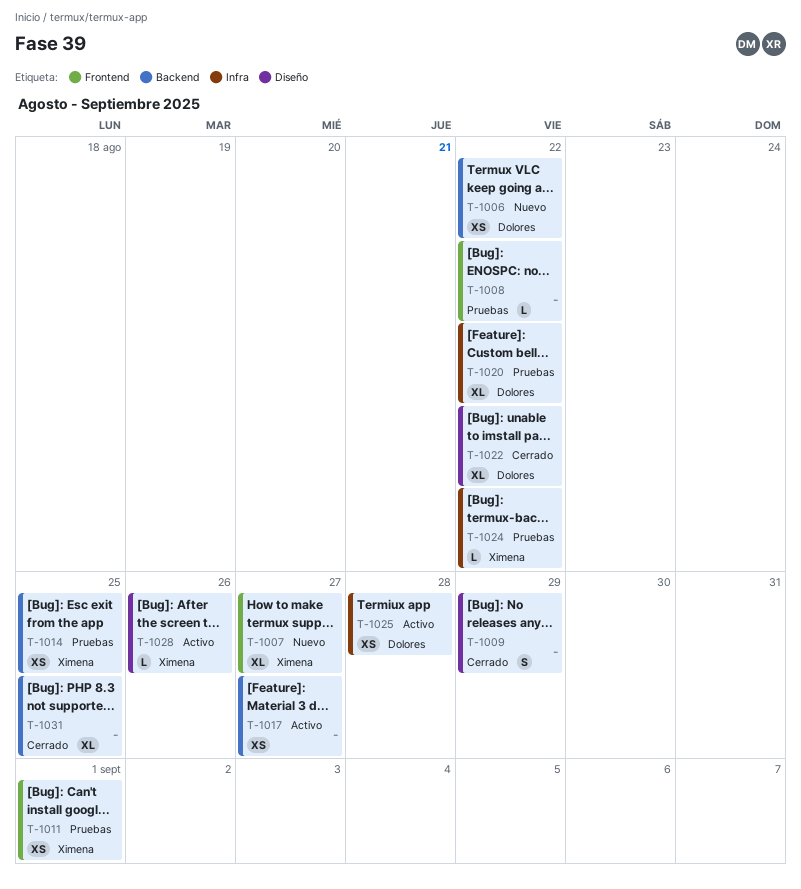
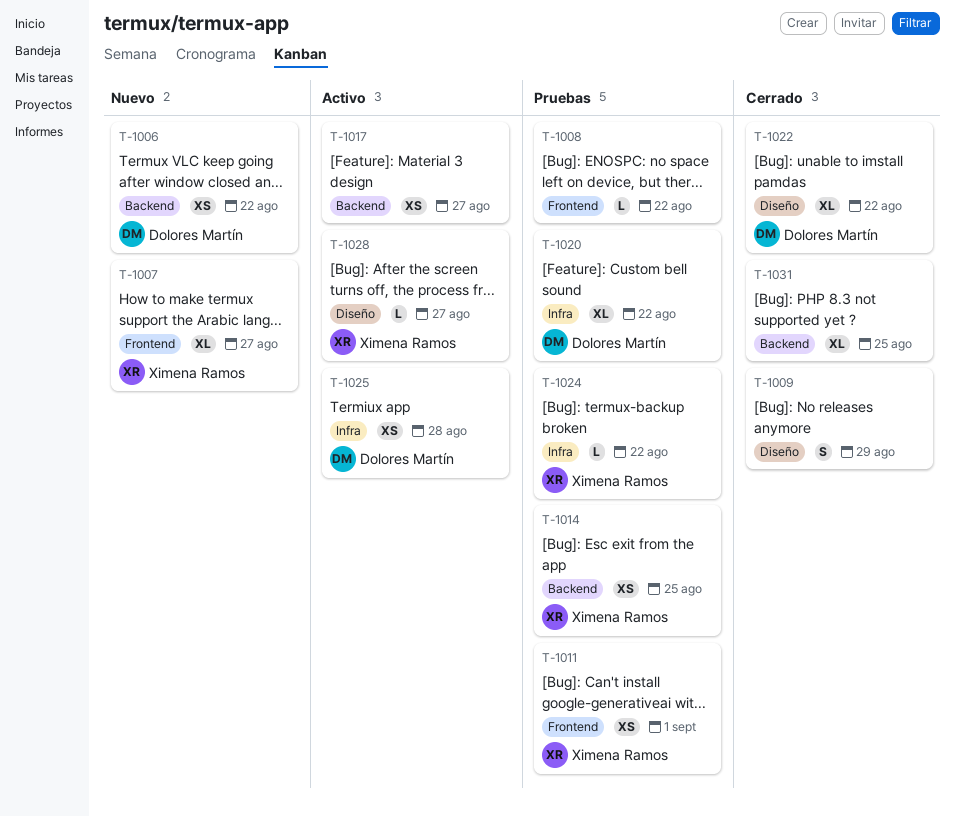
T-1028, due: Aug 26 -> Aug 27

